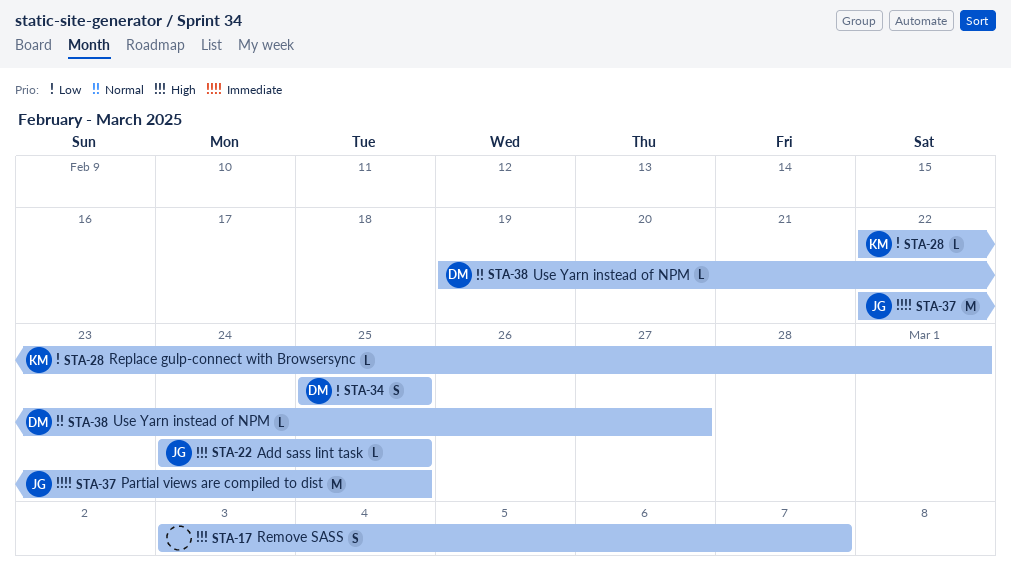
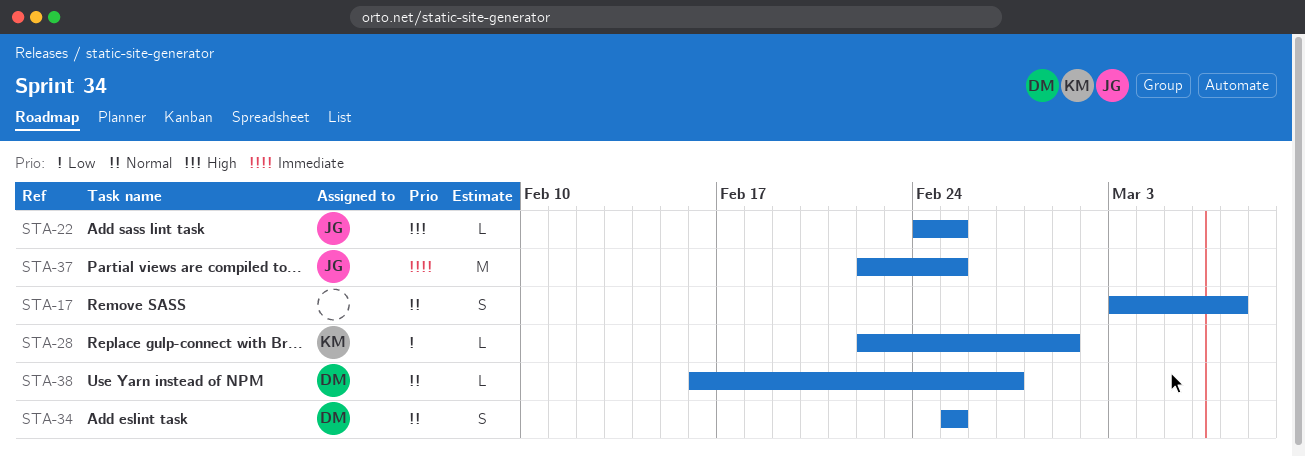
STA-17, priority: High -> Normal
STA-34, priority: Low -> Normal
STA-38, start: Feb 19 -> Feb 16

